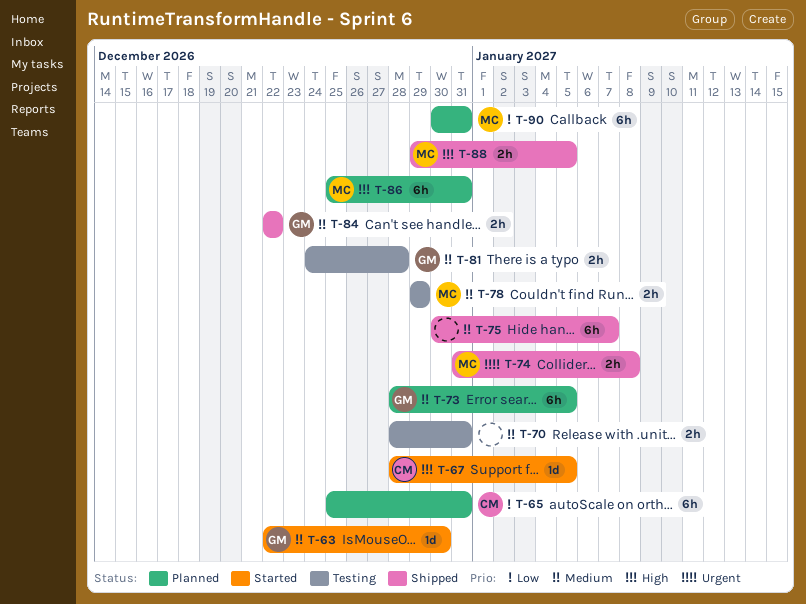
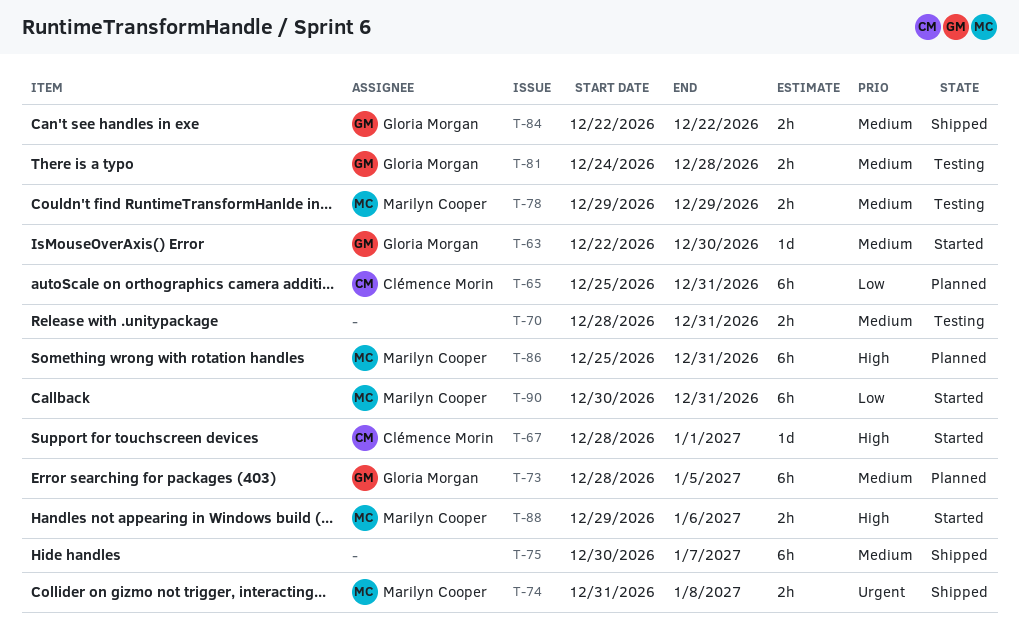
T-67, due: Jan 5 -> Jan 1
T-88, status: Shipped -> Started
T-88, due: Jan 5 -> Jan 6
T-90, status: Planned -> Started

